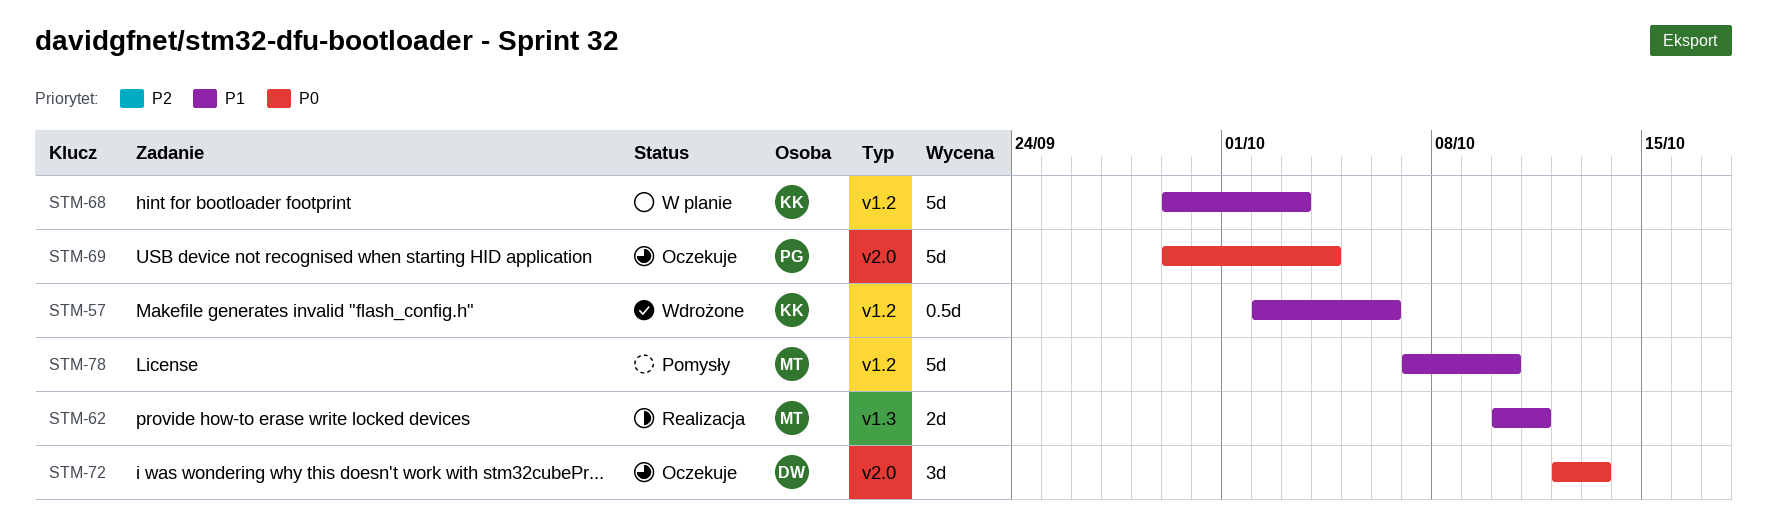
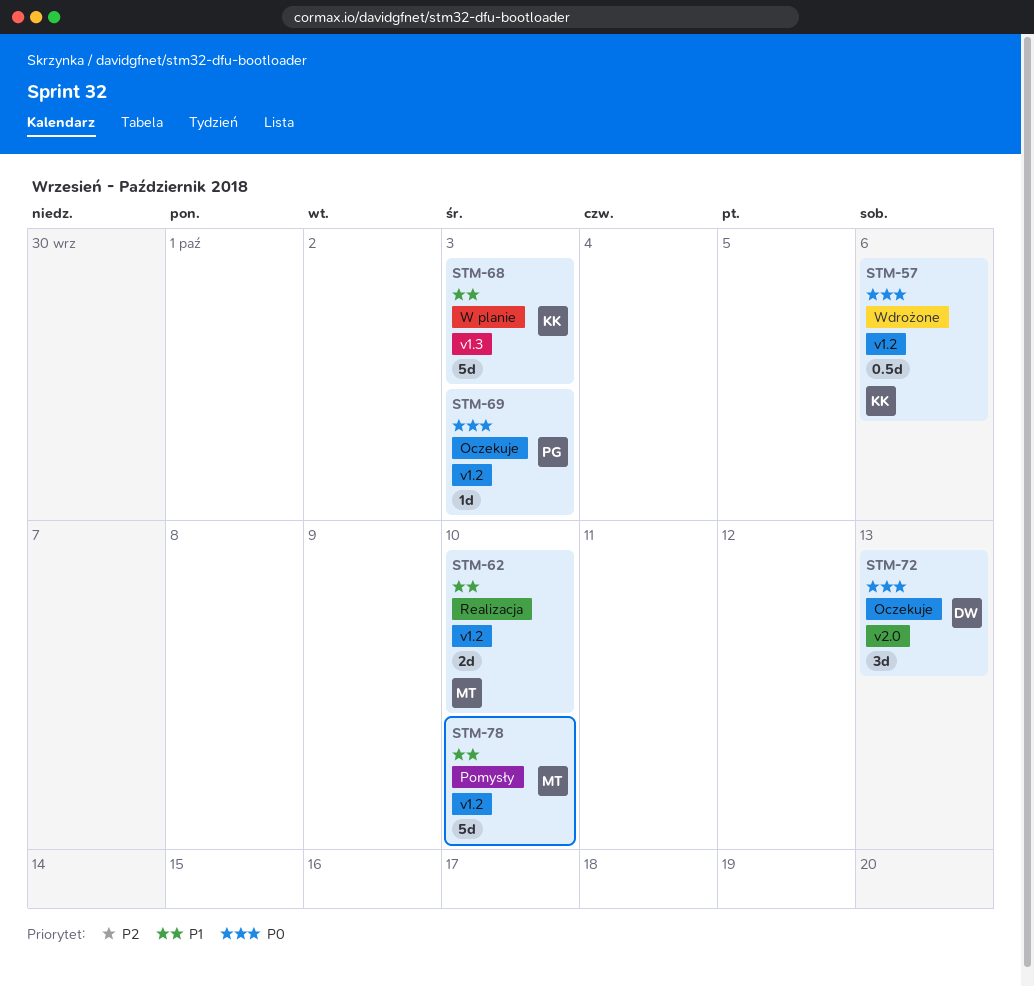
STM-57, priority: P1 -> P0
STM-62, label: v1.3 -> v1.2
STM-62, due: Oct 11 -> Oct 10
STM-68, label: v1.2 -> v1.3
STM-69, label: v2.0 -> v1.2
STM-69, estimate: 5d -> 1d
STM-69, due: Oct 4 -> Oct 3

